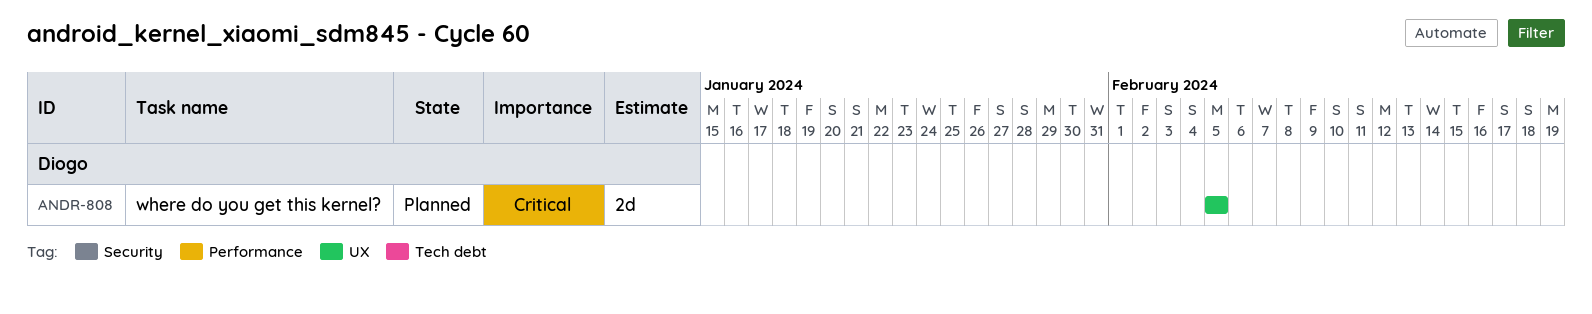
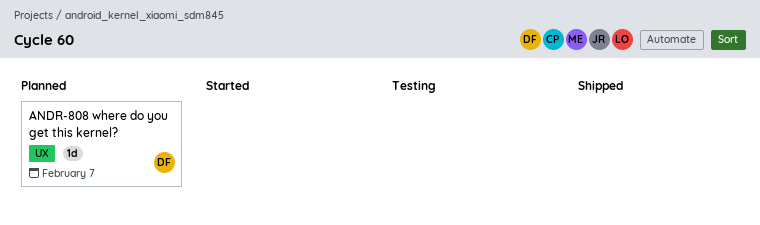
ANDR-808, estimate: 2d -> 1d
ANDR-808, due: Feb 5 -> Feb 7

